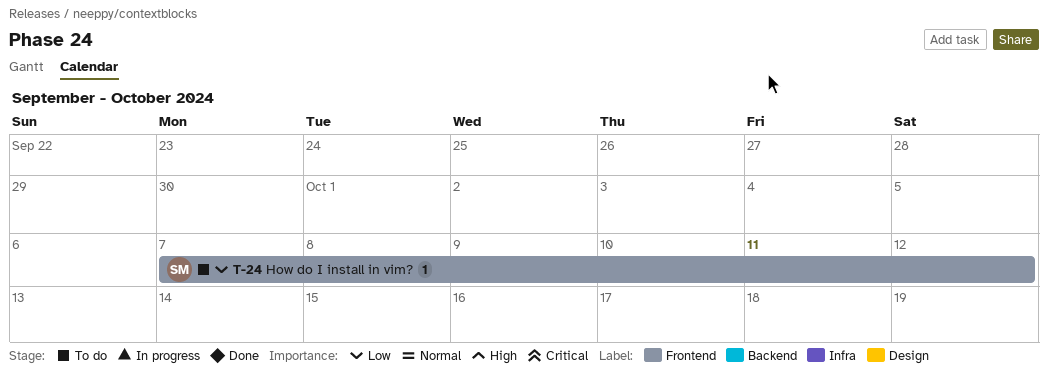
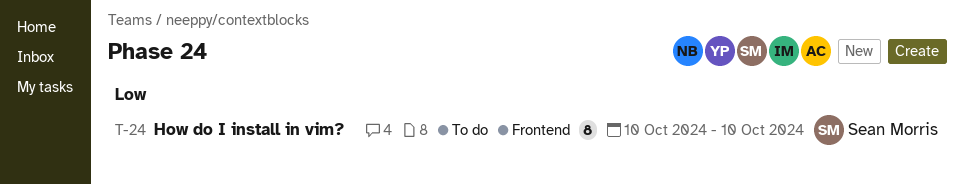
T-24, estimate: 1 -> 8
T-24, start: Oct 7 -> Oct 10
T-24, due: Oct 12 -> Oct 10

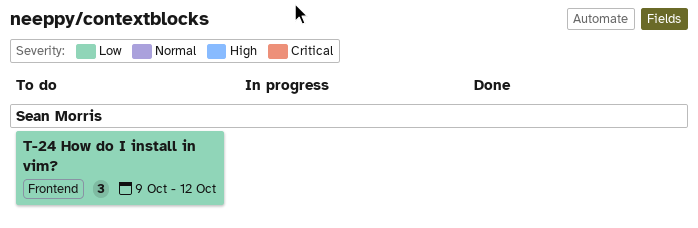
T-24, estimate: 8 -> 3
T-24, start: Oct 10 -> Oct 9
T-24, due: Oct 10 -> Oct 12

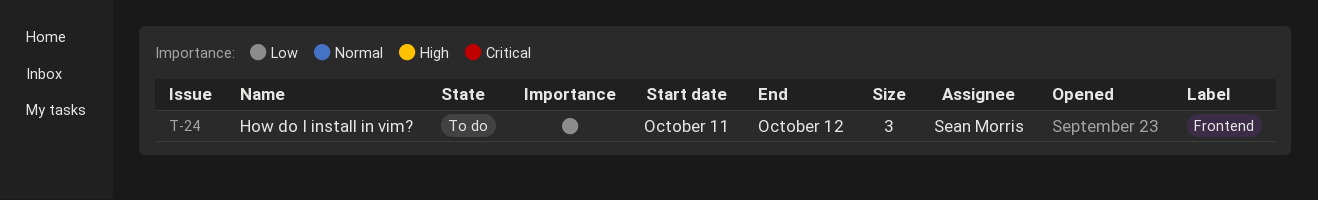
T-24, start: Oct 9 -> Oct 11

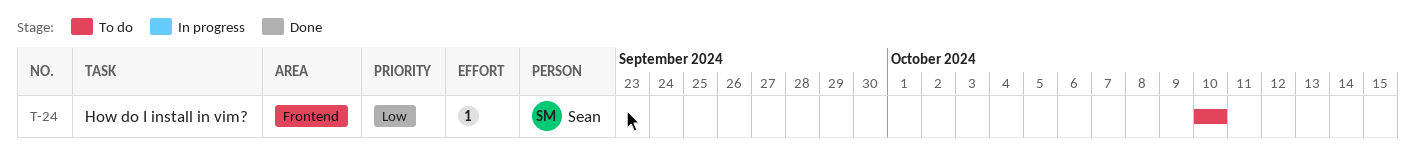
T-24, estimate: 3 -> 1
T-24, start: Oct 11 -> Oct 10
T-24, due: Oct 12 -> Oct 10

